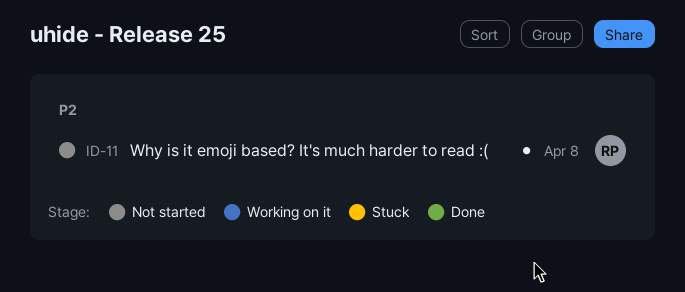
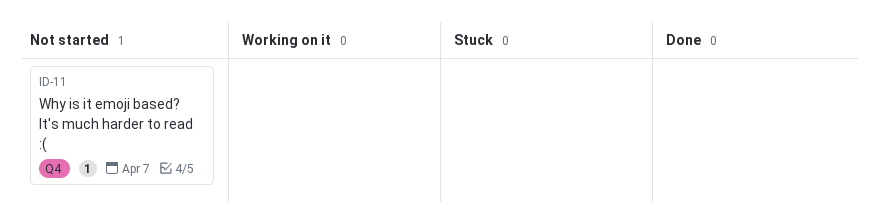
ID-11, due: Apr 8 -> Apr 7

